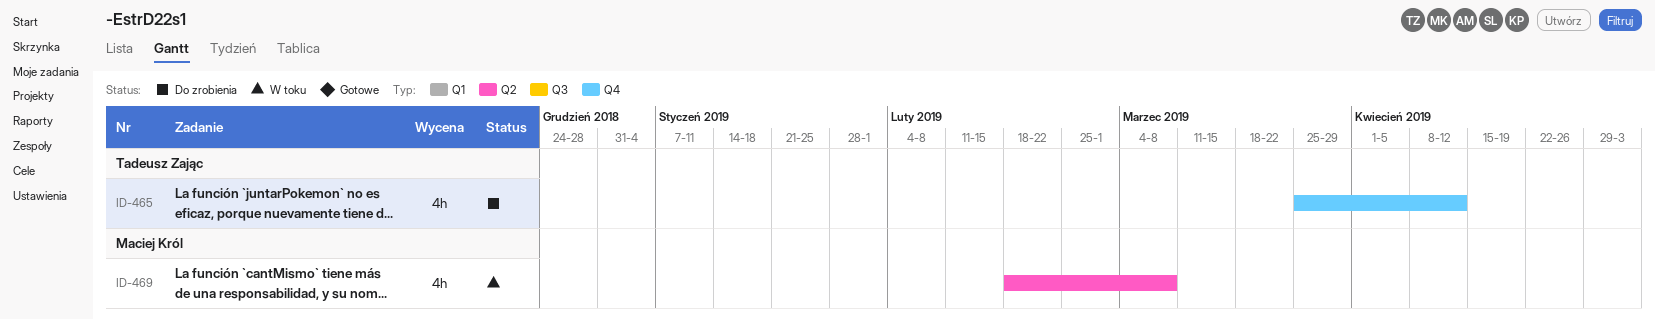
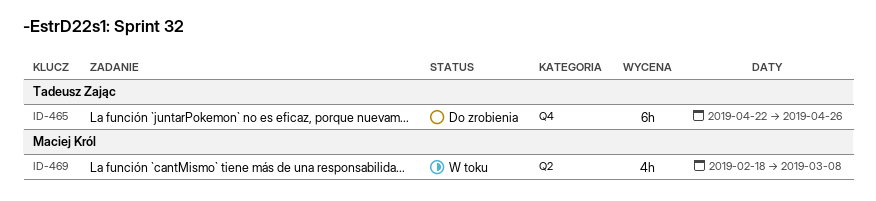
ID-465, estimate: 4h -> 6h
ID-465, start: Mar 25 -> Apr 22
ID-465, due: Apr 12 -> Apr 26

